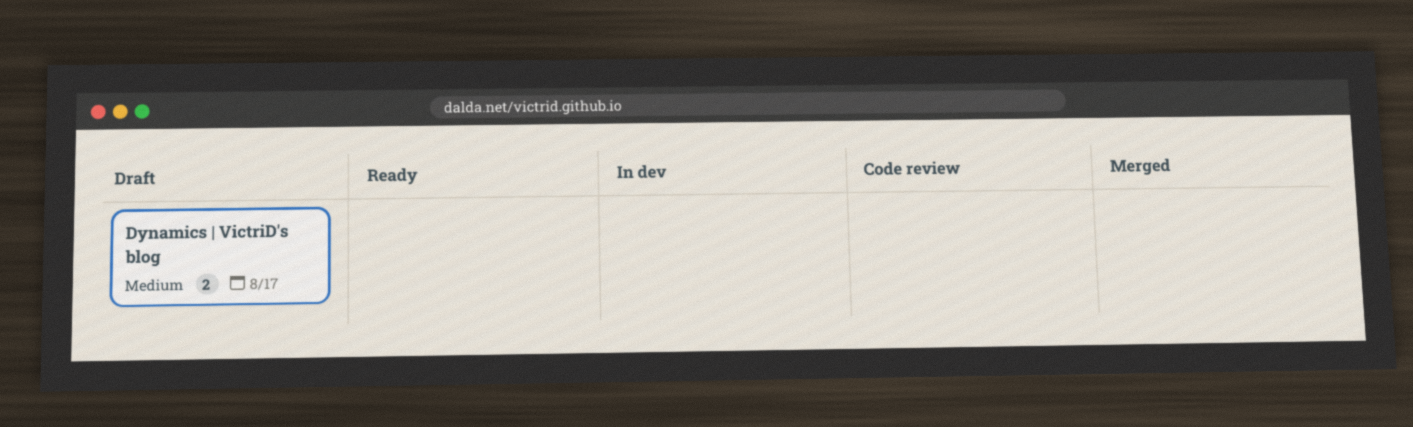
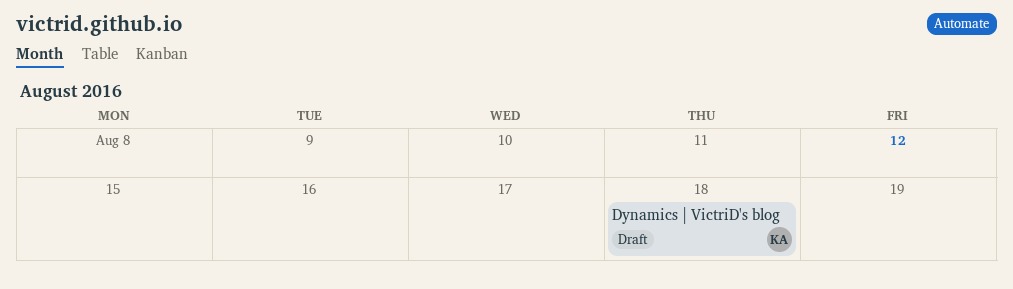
Dynamics | VictriD's blog, due: Aug 17 -> Aug 18

